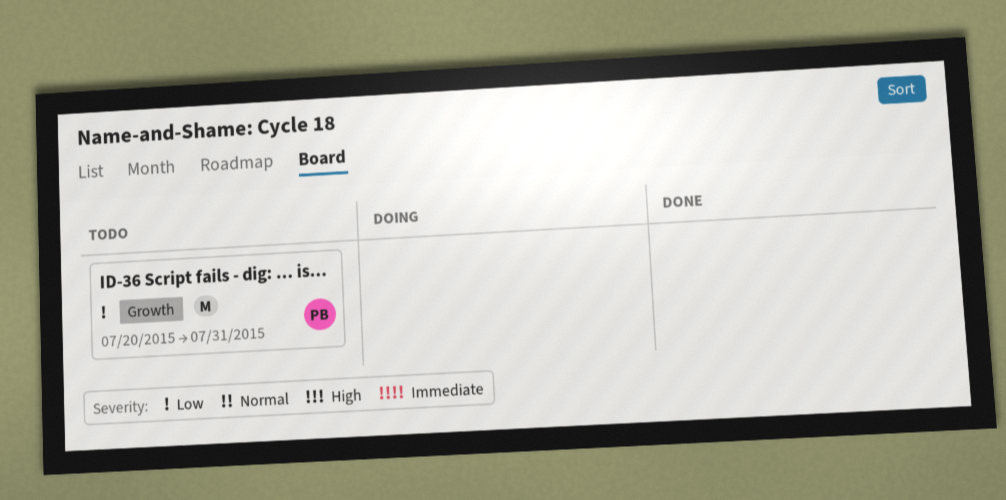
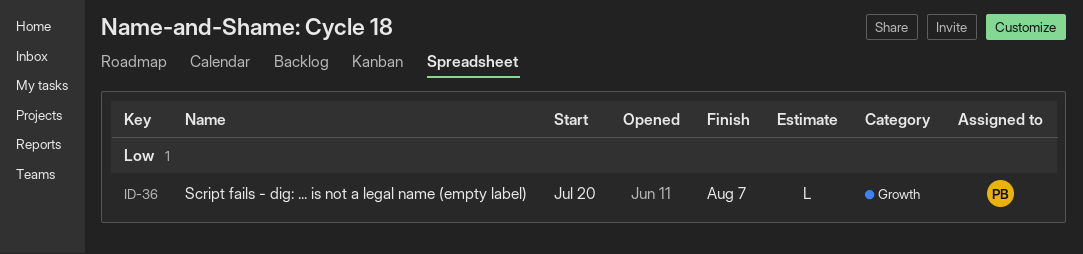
ID-36, estimate: M -> L
ID-36, due: Jul 31 -> Aug 7

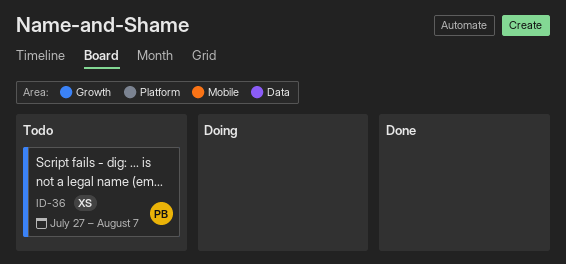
ID-36, estimate: L -> XS
ID-36, start: Jul 20 -> Jul 27

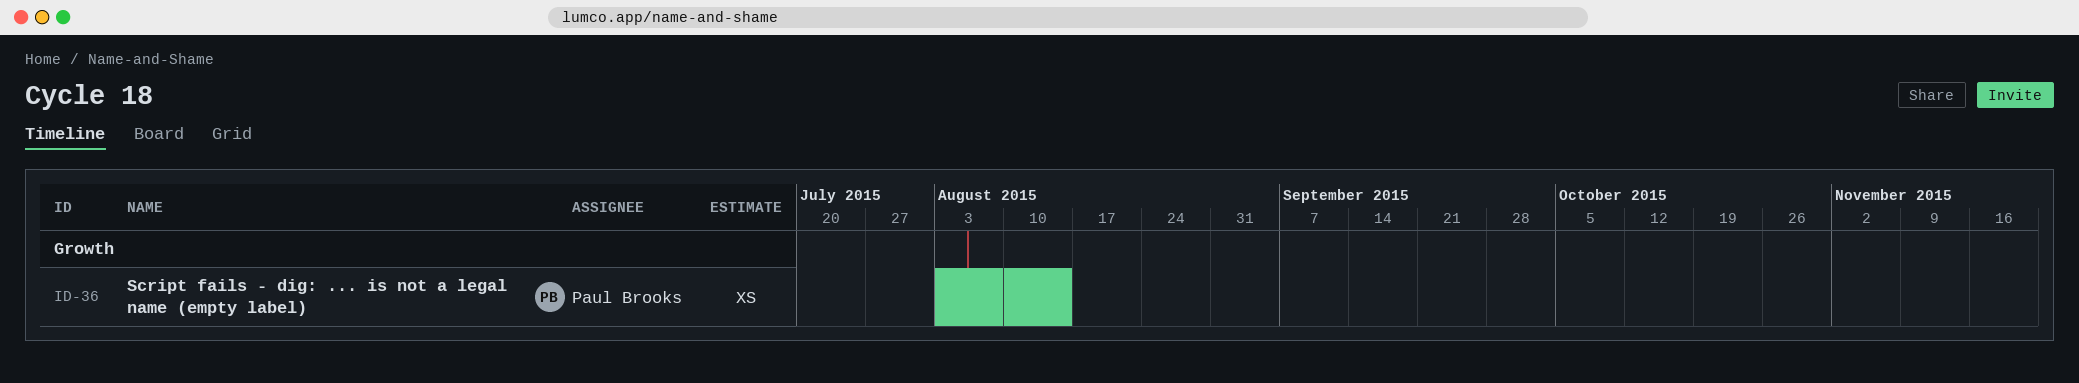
ID-36, start: Jul 27 -> Aug 3
ID-36, due: Aug 7 -> Aug 14

